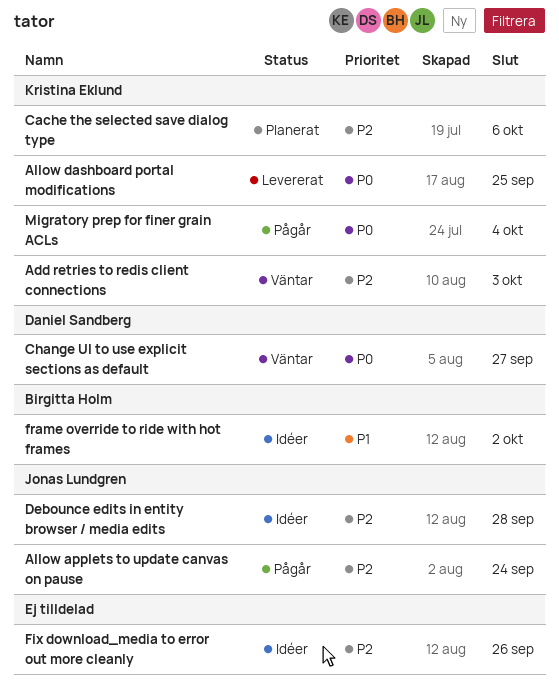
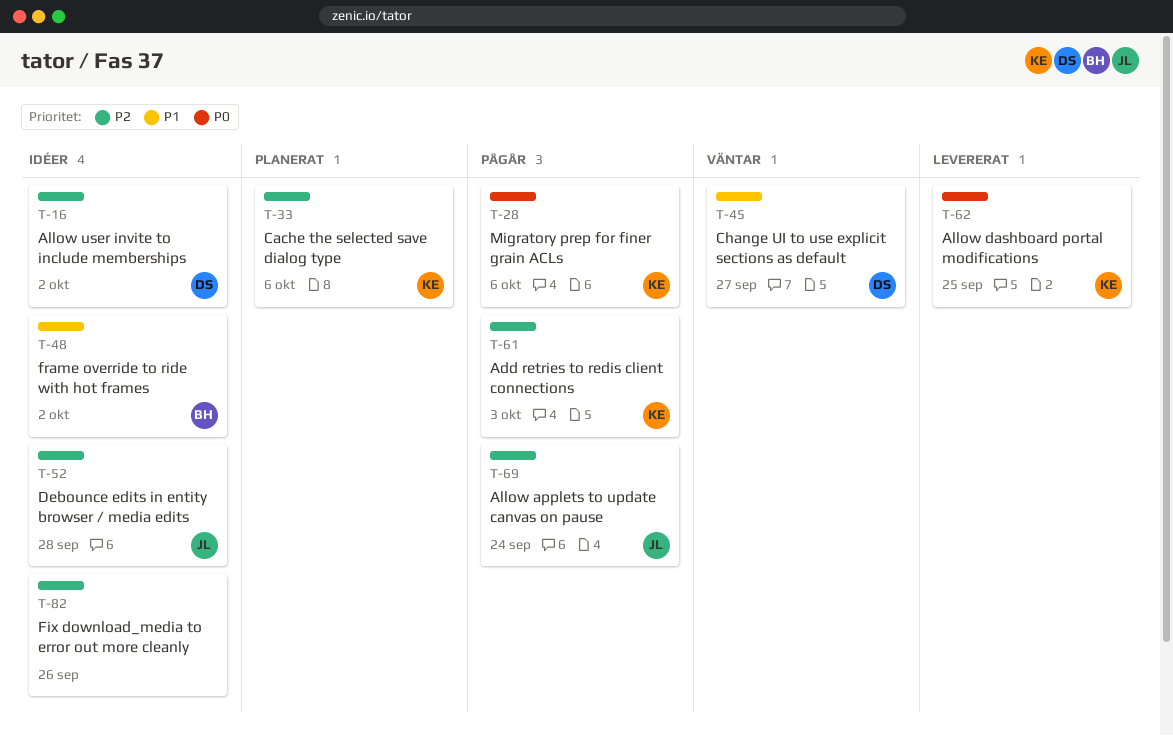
Add retries to redis client connections, status: Väntar -> Pågår
Allow user invite to include memberships: none -> present
Change UI to use explicit sections as default, priority: P0 -> P1
Migratory prep for finer grain ACLs, due: Oct 4 -> Oct 6

